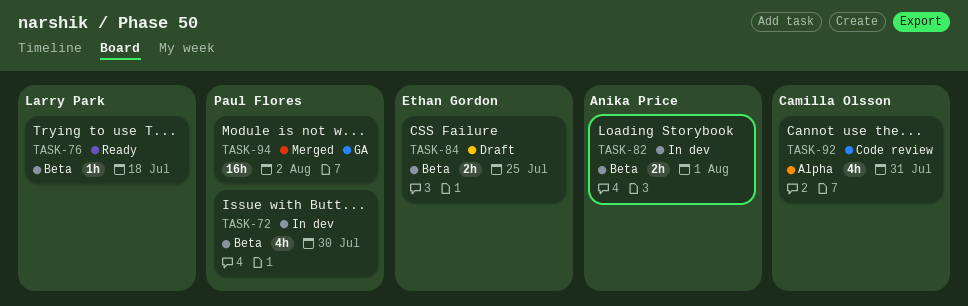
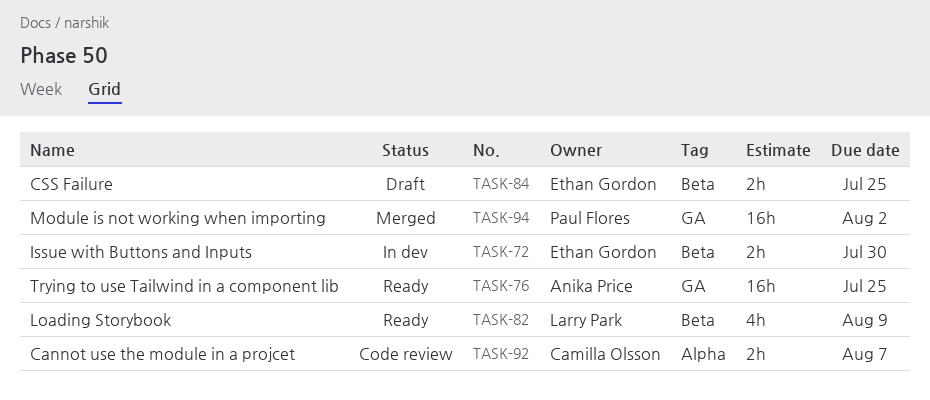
TASK-72, owner: Paul Flores -> Ethan Gordon
TASK-72, estimate: 4h -> 2h
TASK-76, owner: Larry Park -> Anika Price
TASK-76, label: Beta -> GA
TASK-76, estimate: 1h -> 16h
TASK-76, due: Jul 18 -> Jul 25
TASK-82, status: In dev -> Ready
TASK-82, owner: Anika Price -> Larry Park
TASK-82, estimate: 2h -> 4h
TASK-82, due: Aug 1 -> Aug 9
TASK-92, estimate: 4h -> 2h
TASK-92, due: Jul 31 -> Aug 7

